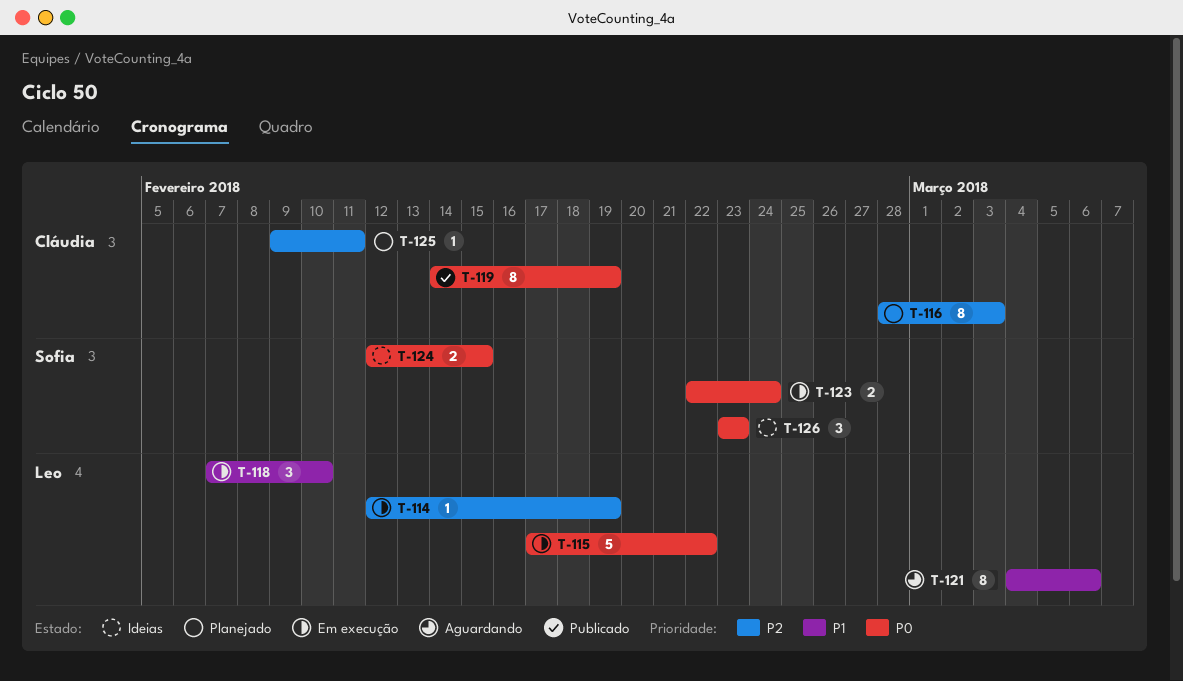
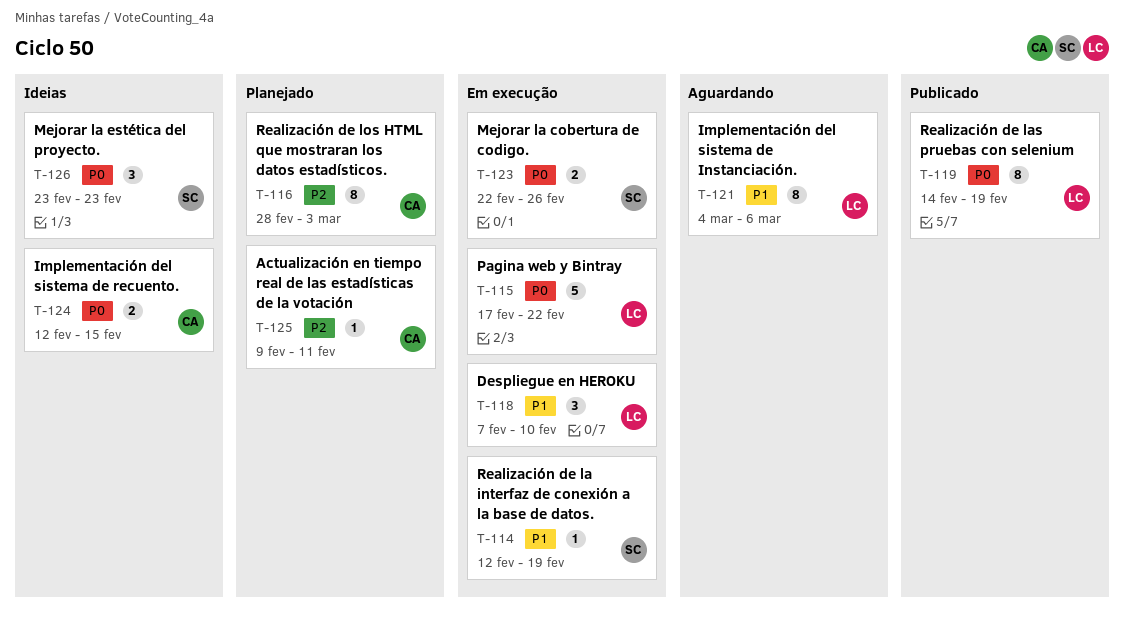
T-114, owner: Leo -> Sofia
T-114, priority: P2 -> P1
T-119, owner: Cláudia -> Leo
T-123, due: Feb 24 -> Feb 26
T-124, owner: Sofia -> Cláudia

